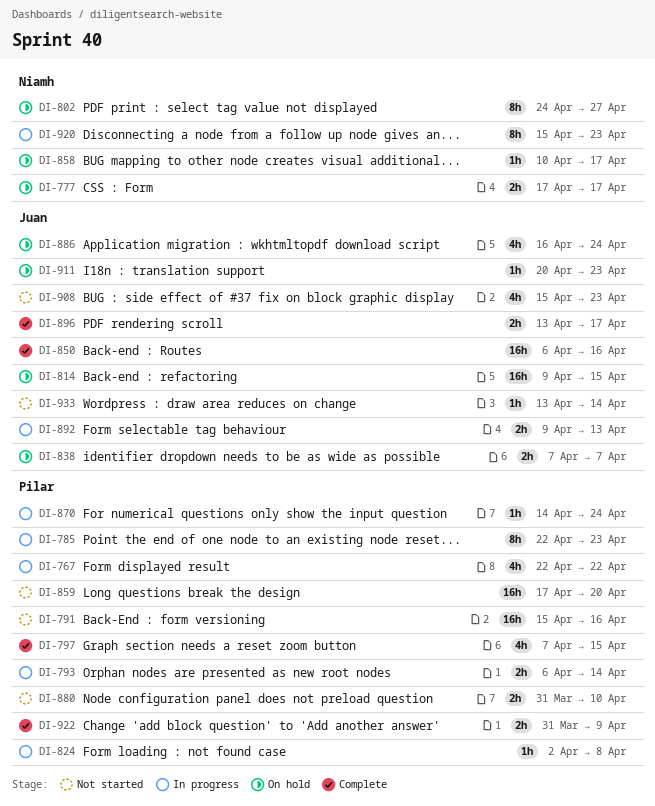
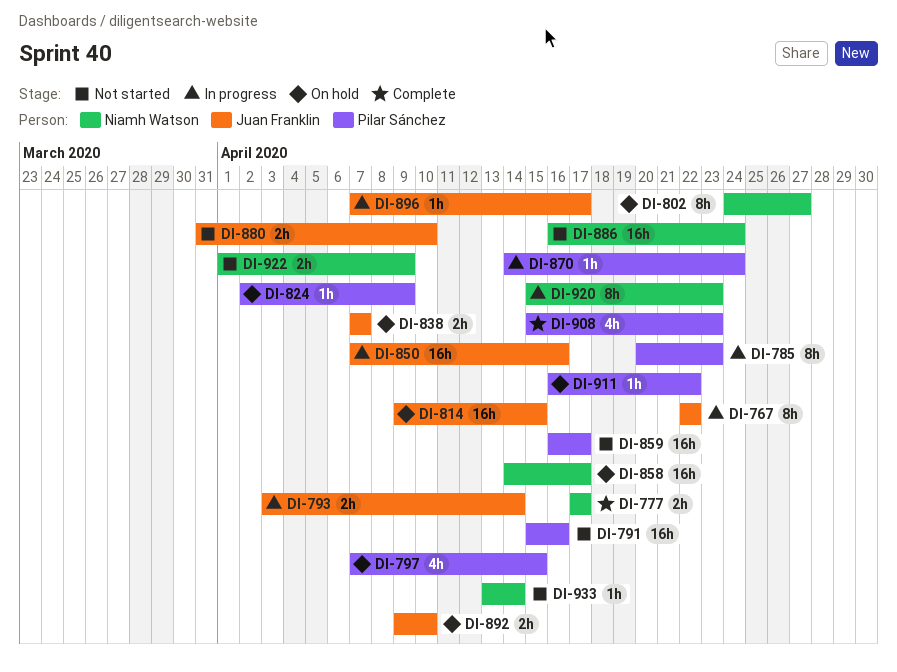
DI-767, owner: Pilar Sánchez -> Juan Franklin
DI-767, estimate: 4h -> 8h
DI-777, status: On hold -> Complete
DI-785, start: Apr 22 -> Apr 20
DI-793, owner: Pilar Sánchez -> Juan Franklin
DI-793, start: Apr 6 -> Apr 3
DI-797, status: Complete -> On hold
DI-824, status: In progress -> On hold
DI-824, due: Apr 8 -> Apr 9
DI-850, status: Complete -> In progress
DI-850, start: Apr 6 -> Apr 7
DI-858, estimate: 1h -> 16h
DI-858, start: Apr 10 -> Apr 14
DI-859, start: Apr 17 -> Apr 16
DI-859, due: Apr 20 -> Apr 17
DI-880, owner: Pilar Sánchez -> Juan Franklin
DI-886, status: On hold -> Not started
DI-886, owner: Juan Franklin -> Niamh Watson
DI-886, estimate: 4h -> 16h
DI-892, status: In progress -> On hold
DI-892, due: Apr 13 -> Apr 10
DI-896, status: Complete -> In progress
DI-896, estimate: 2h -> 1h
DI-896, start: Apr 13 -> Apr 7
DI-908, status: Not started -> Complete
DI-908, owner: Juan Franklin -> Pilar Sánchez
DI-911, owner: Juan Franklin -> Pilar Sánchez
DI-911, start: Apr 20 -> Apr 16
DI-911, due: Apr 23 -> Apr 22
DI-922, status: Complete -> Not started
DI-922, owner: Pilar Sánchez -> Niamh Watson
DI-922, start: Mar 31 -> Apr 1
DI-933, owner: Juan Franklin -> Niamh Watson

